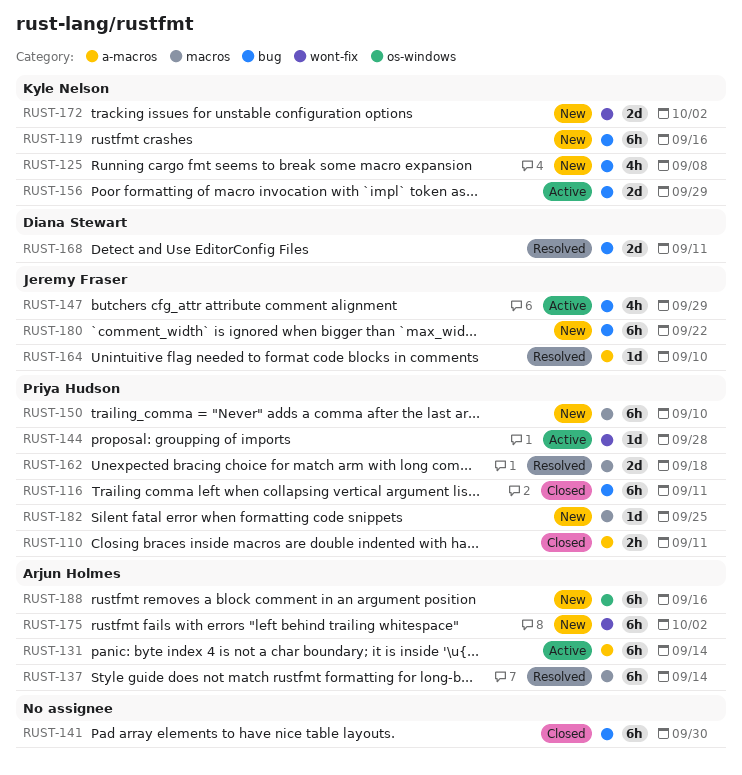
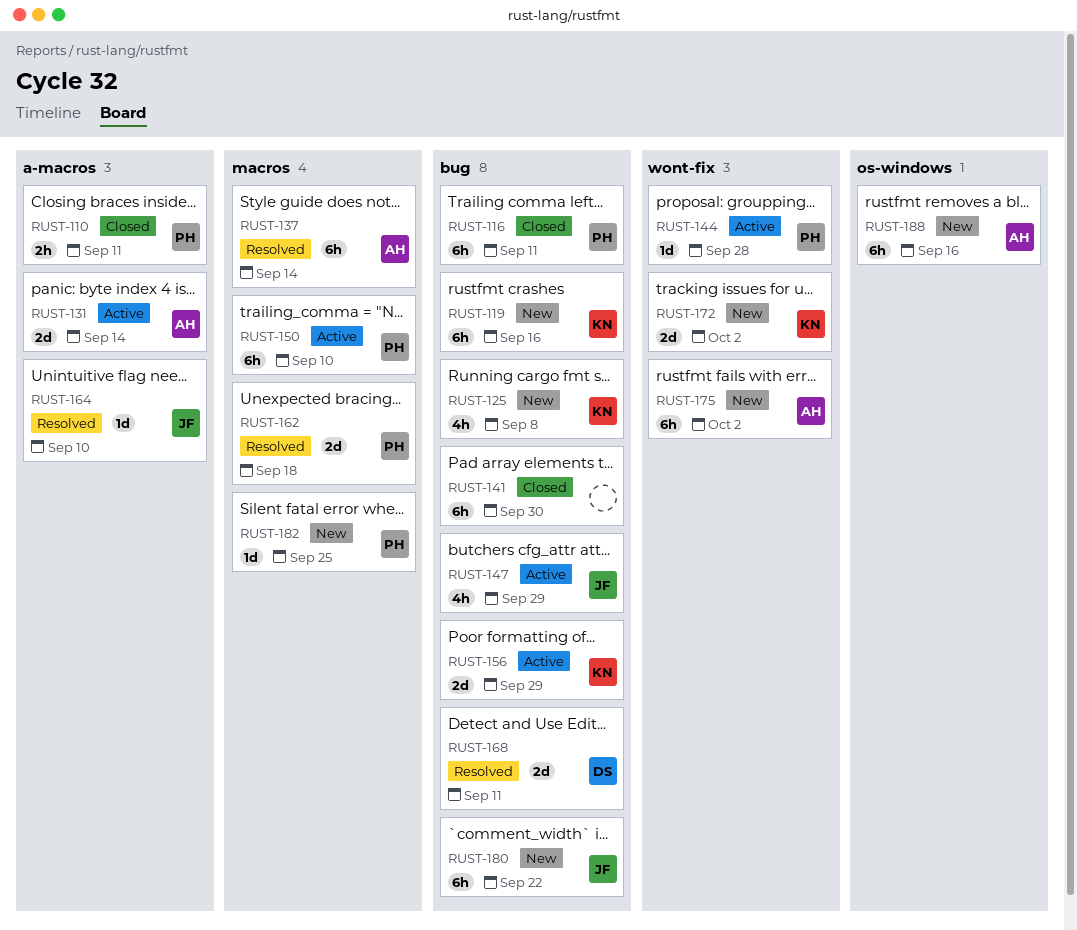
RUST-131, estimate: 6h -> 2d
RUST-150, status: New -> Active

